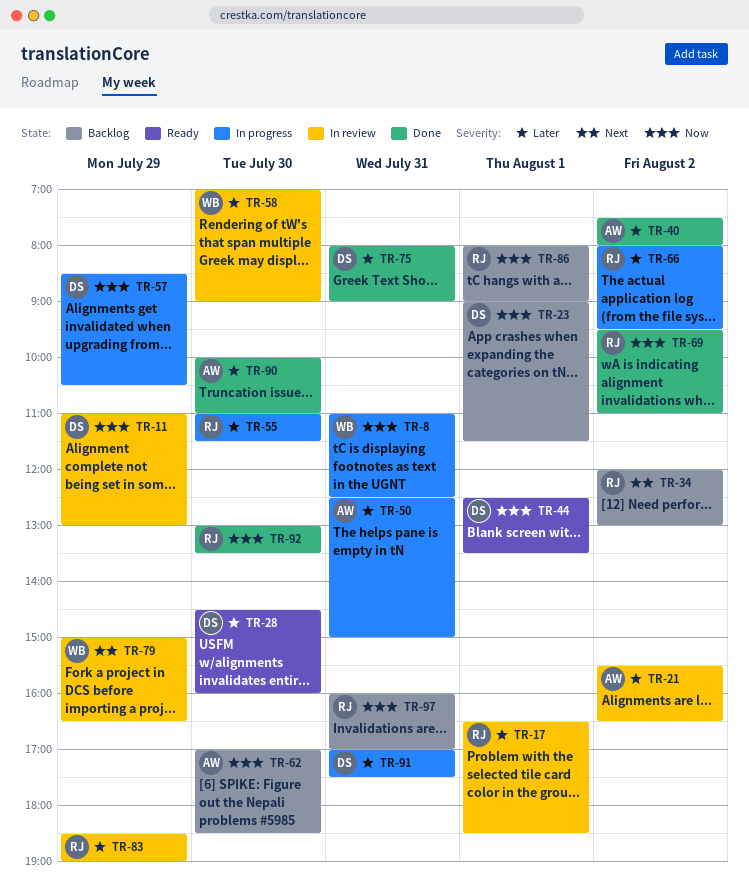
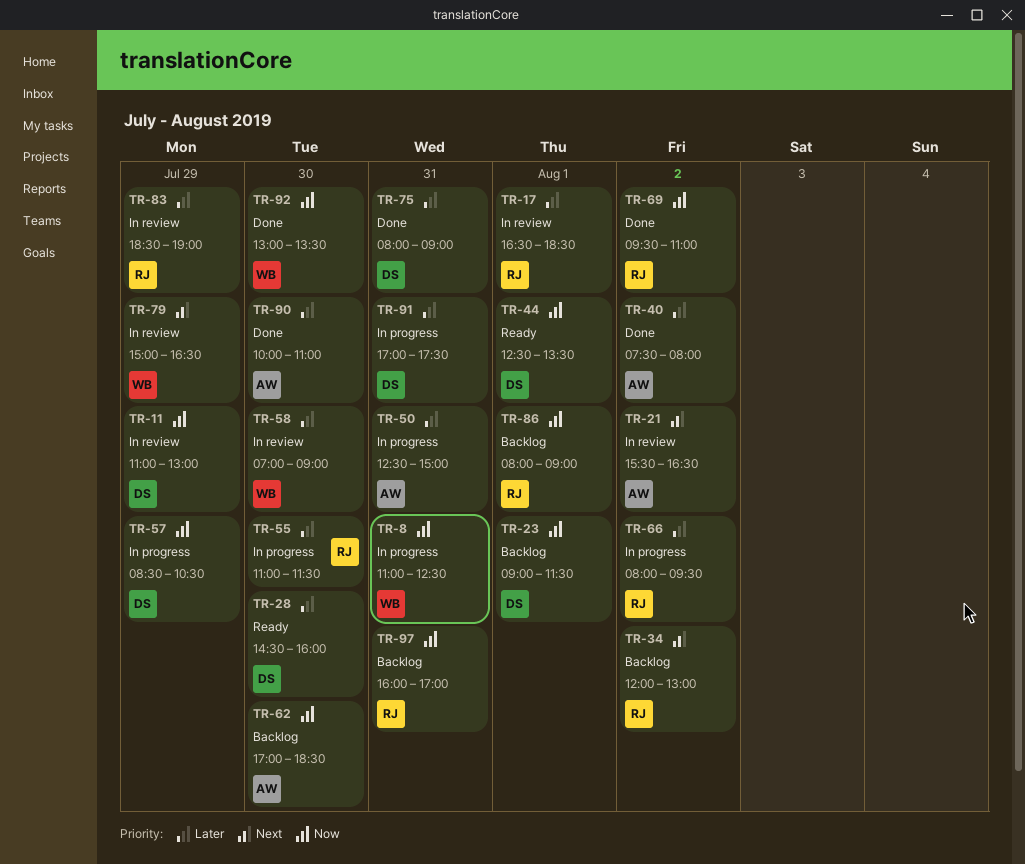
TR-21, priority: Later -> Next
TR-92, owner: RJ -> WB

